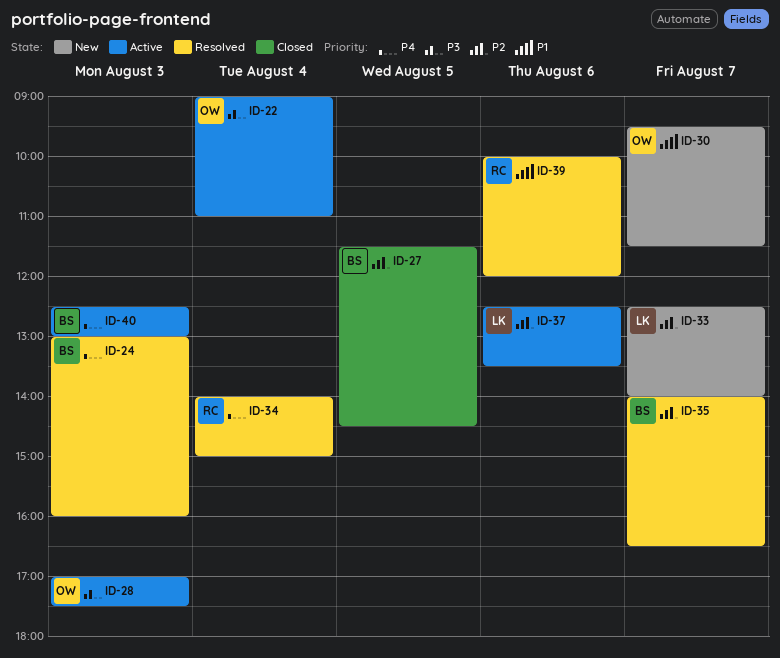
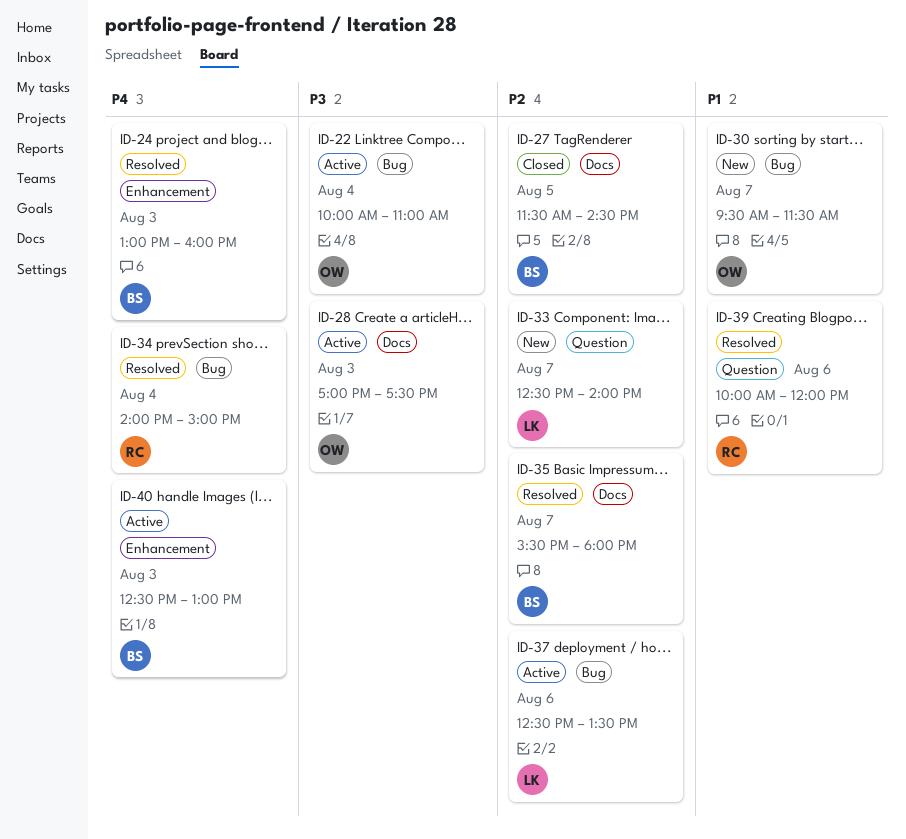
ID-22, begins: 09:00 -> 10:00
ID-35, begins: 14:00 -> 15:30
ID-35, ends: 16:30 -> 18:00

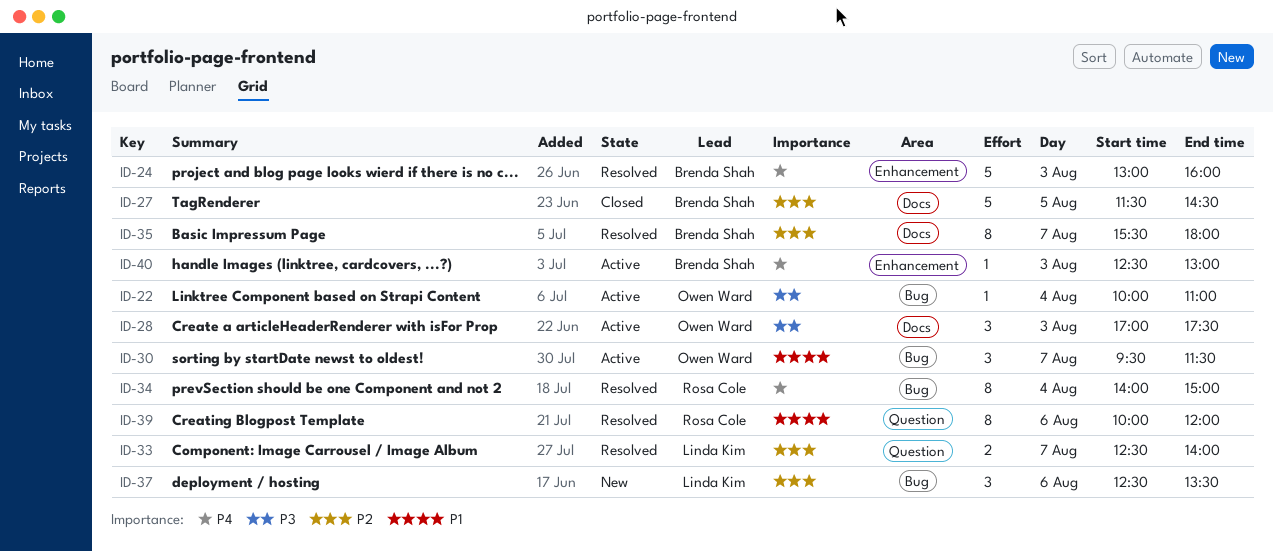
ID-30, status: New -> Active
ID-33, status: New -> Resolved
ID-37, status: Active -> New

